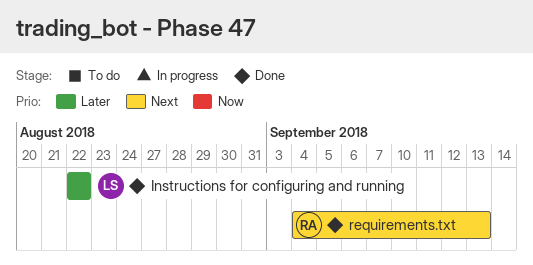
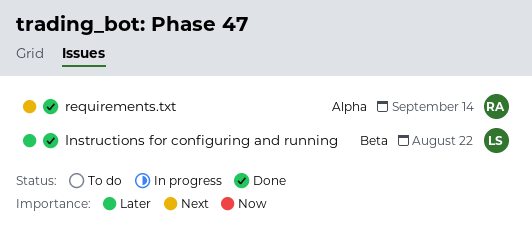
requirements.txt, due: Sep 13 -> Sep 14

